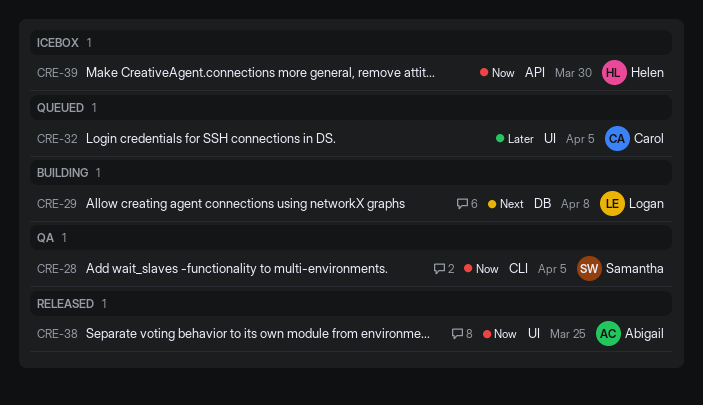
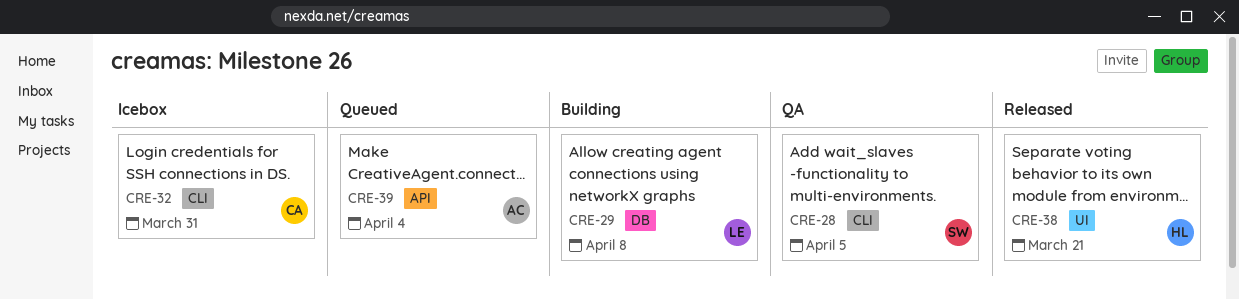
CRE-32, status: Queued -> Icebox
CRE-32, label: UI -> CLI
CRE-32, due: Apr 5 -> Mar 31
CRE-38, owner: Abigail -> Helen
CRE-38, due: Mar 25 -> Mar 21
CRE-39, status: Icebox -> Queued
CRE-39, owner: Helen -> Abigail
CRE-39, due: Mar 30 -> Apr 4

